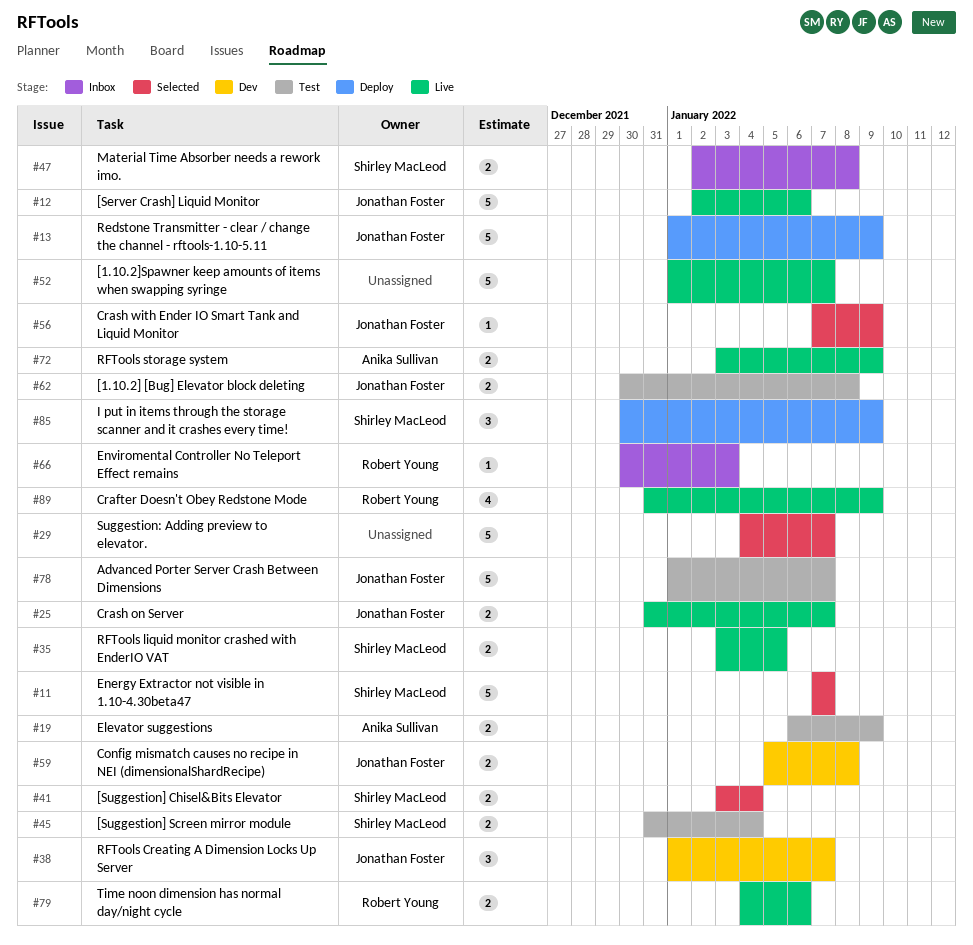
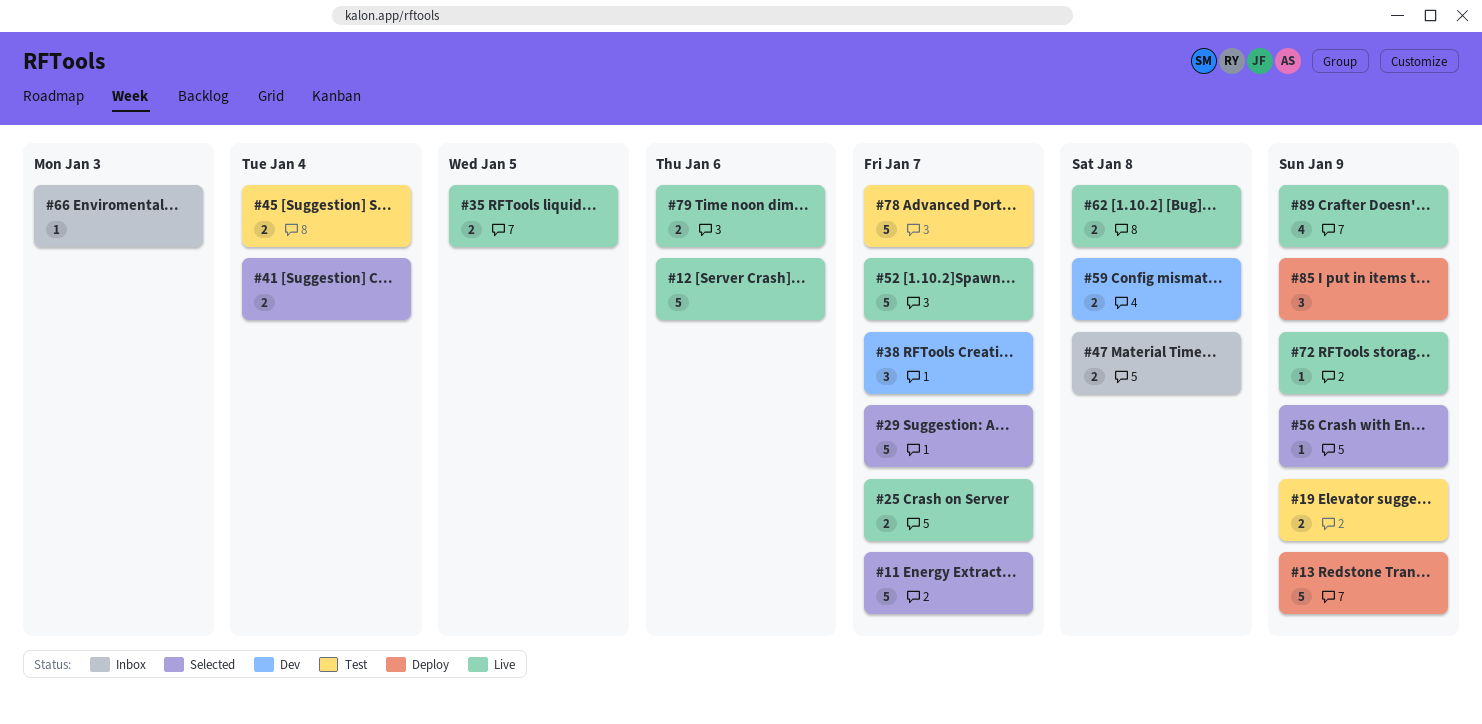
#62, status: Test -> Live
#72, estimate: 2 -> 1

